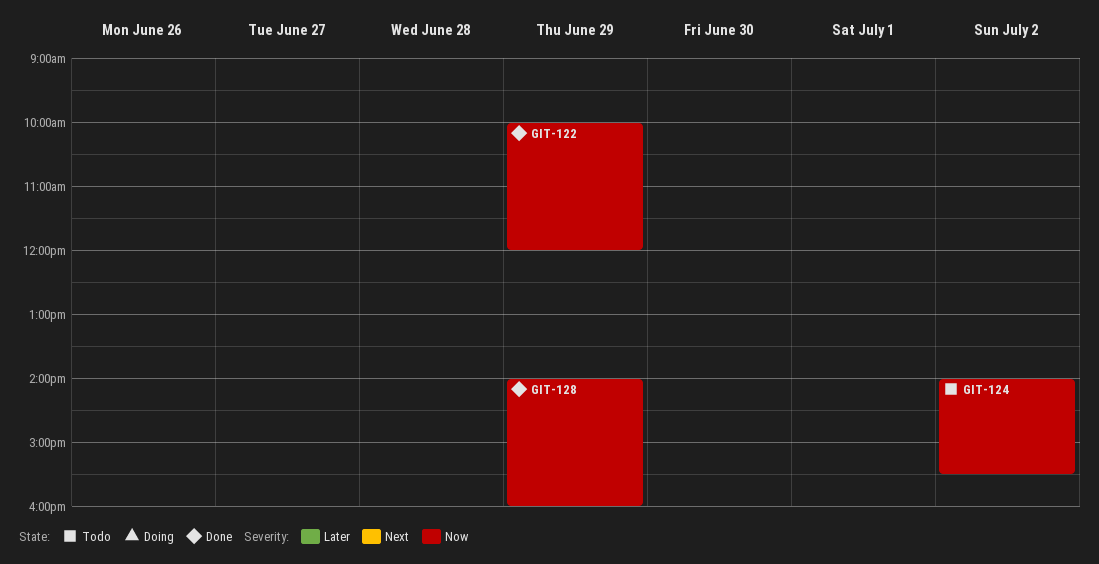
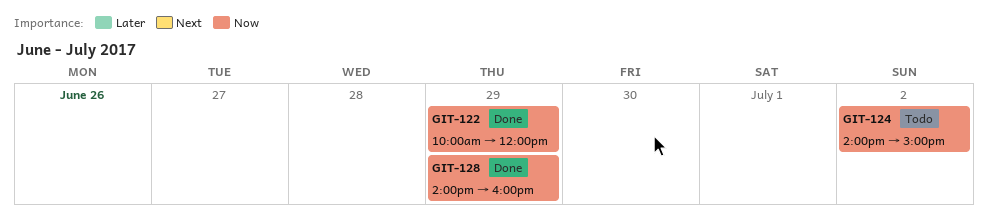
GIT-124, ends: 15:30 -> 15:00

